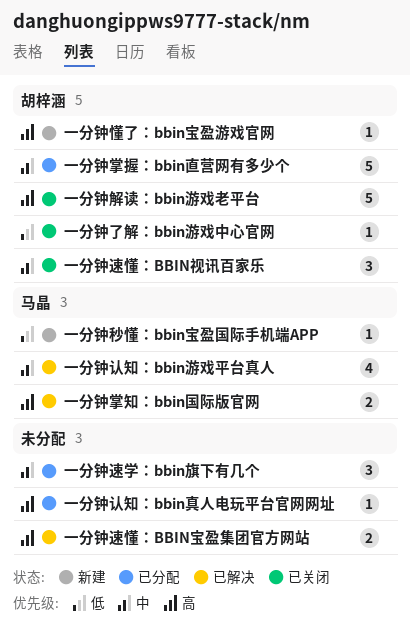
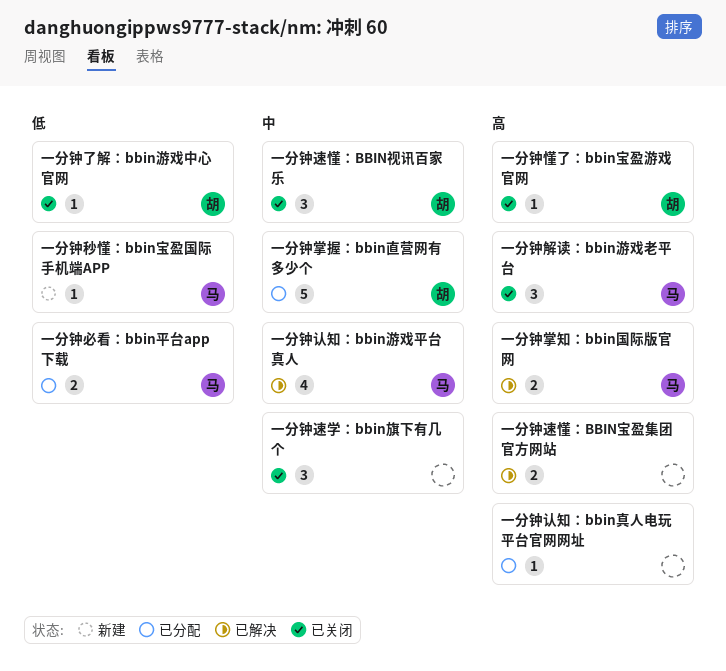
一分钟必看：bbin平台app下载: none -> present
一分钟懂了：bbin宝盈游戏官网, status: 新建 -> 已关闭
一分钟解读：bbin游戏老平台, owner: 胡梓涵 -> 马晶
一分钟解读：bbin游戏老平台, estimate: 5 -> 3
一分钟速学：bbin旗下有几个, status: 已分配 -> 已关闭

